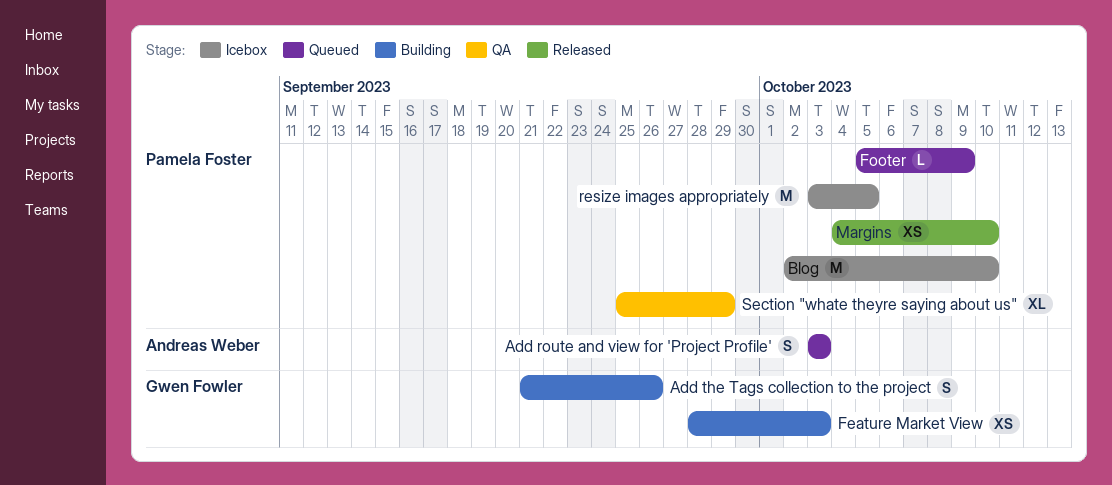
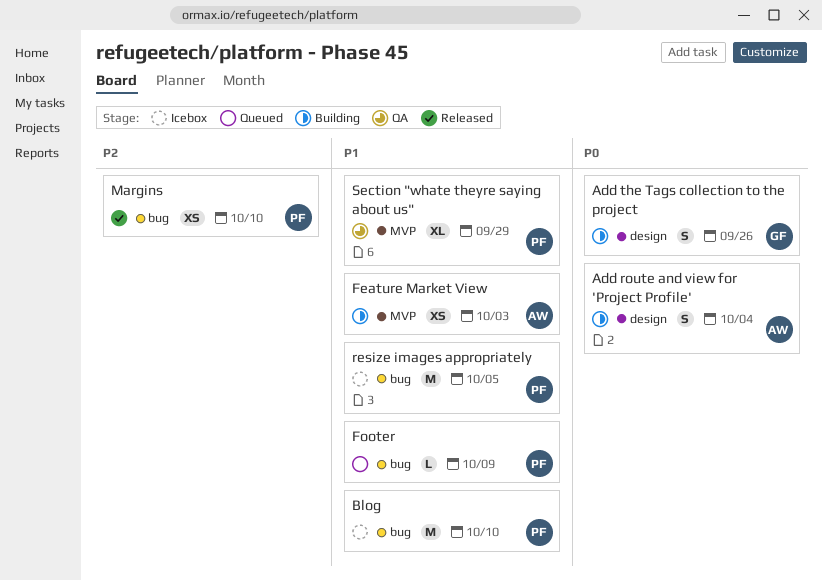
Add route and view for 'Project Profile', status: Queued -> Building
Add route and view for 'Project Profile', due: Oct 3 -> Oct 4
Feature Market View, owner: Gwen Fowler -> Andreas Weber

